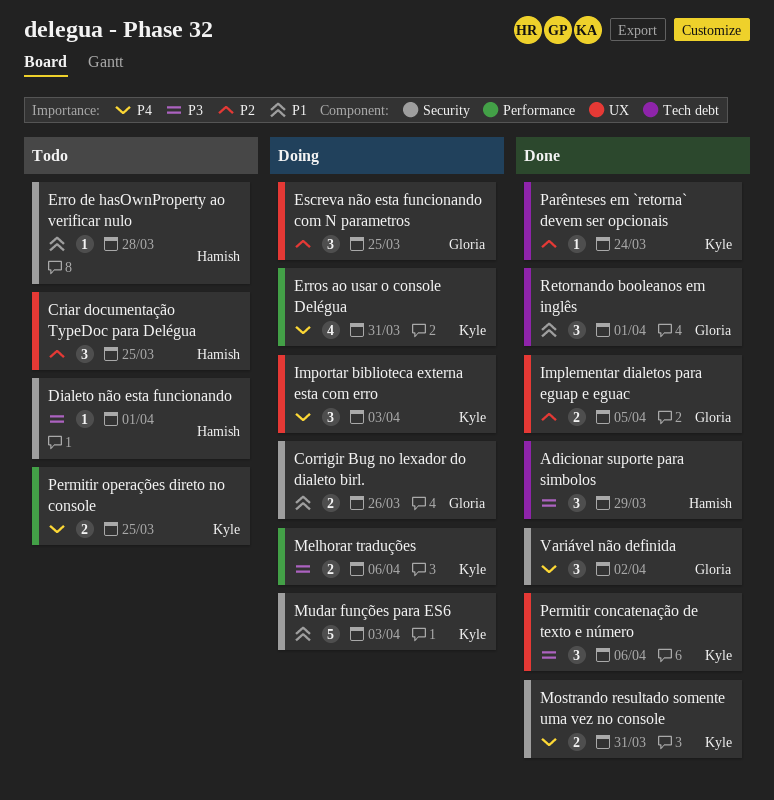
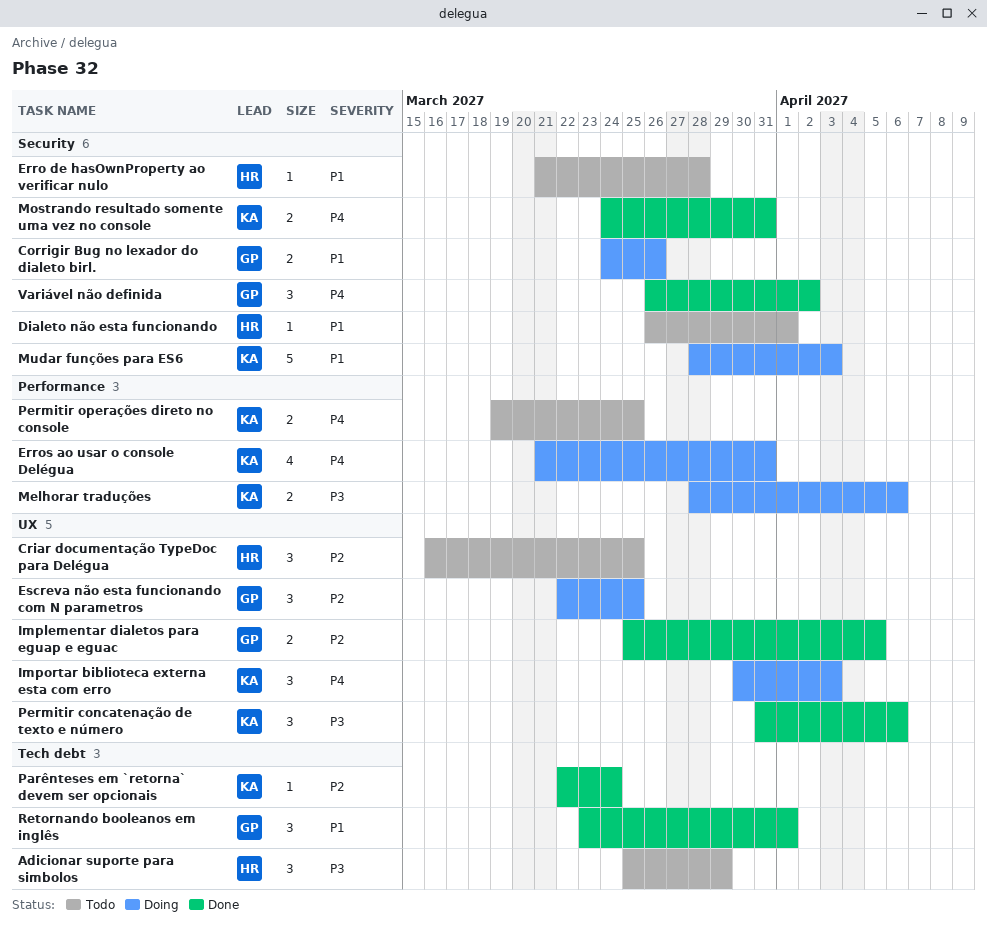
Adicionar suporte para simbolos, status: Done -> Todo
Dialeto não esta funcionando, priority: P3 -> P1

